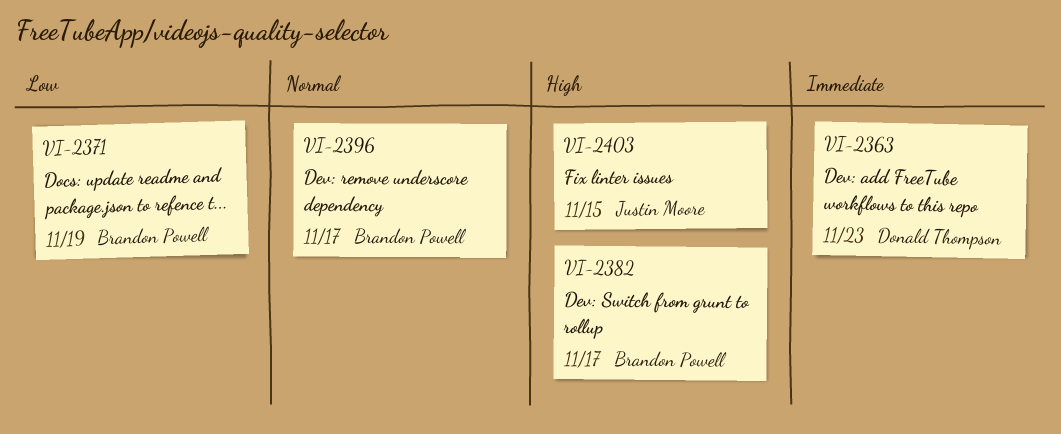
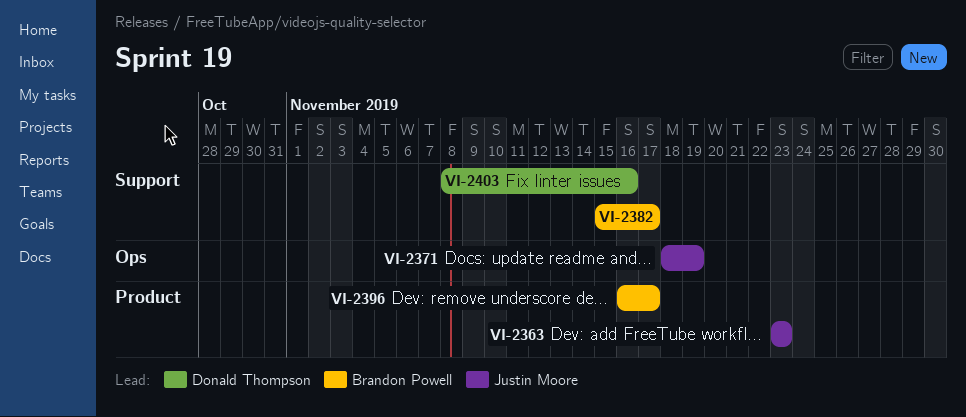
VI-2363, owner: Donald Thompson -> Justin Moore
VI-2371, owner: Brandon Powell -> Justin Moore
VI-2403, owner: Justin Moore -> Donald Thompson
VI-2403, due: Nov 15 -> Nov 16

